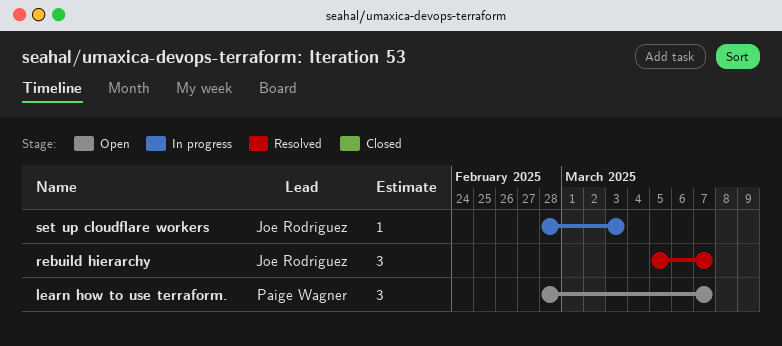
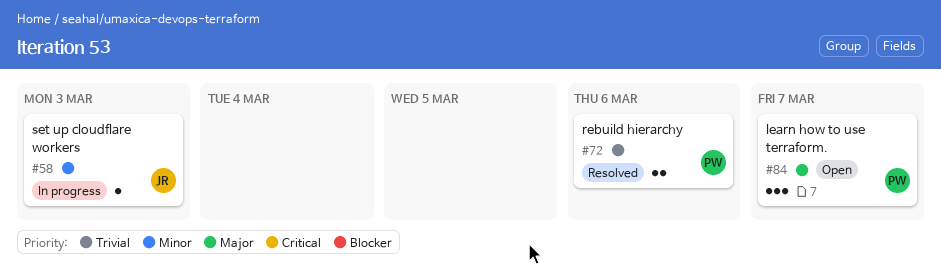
rebuild hierarchy, owner: Joe Rodriguez -> Paige Wagner
rebuild hierarchy, estimate: 3 -> 2
rebuild hierarchy, due: Mar 7 -> Mar 6

